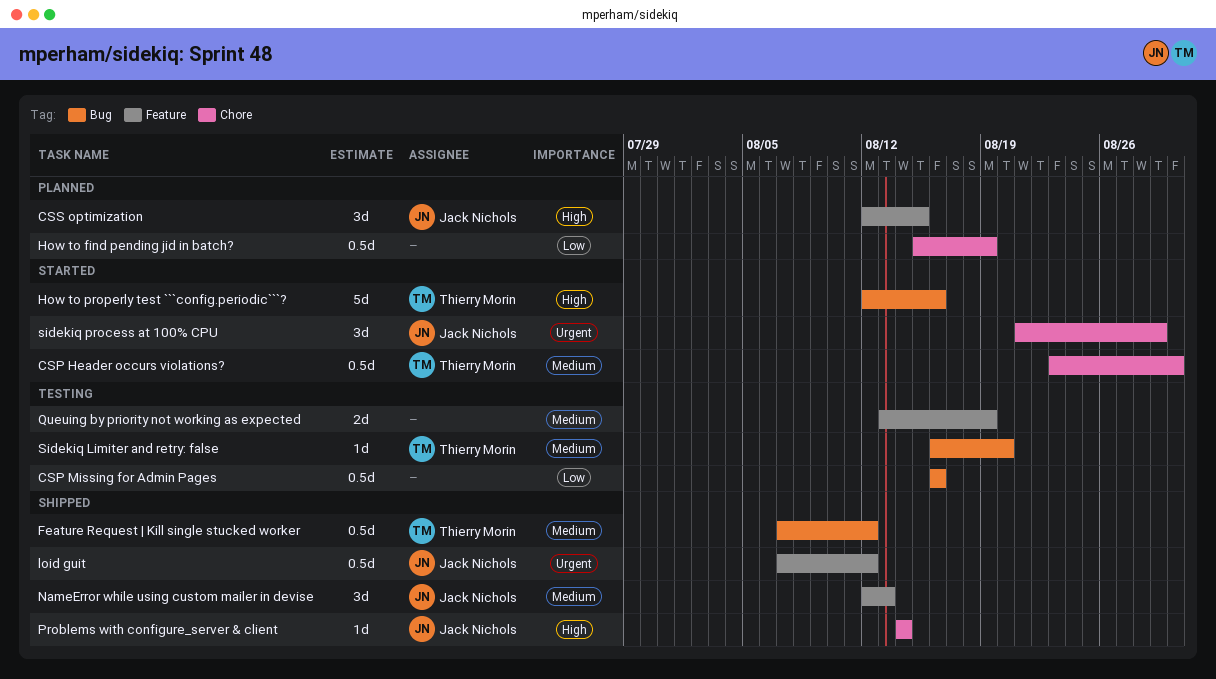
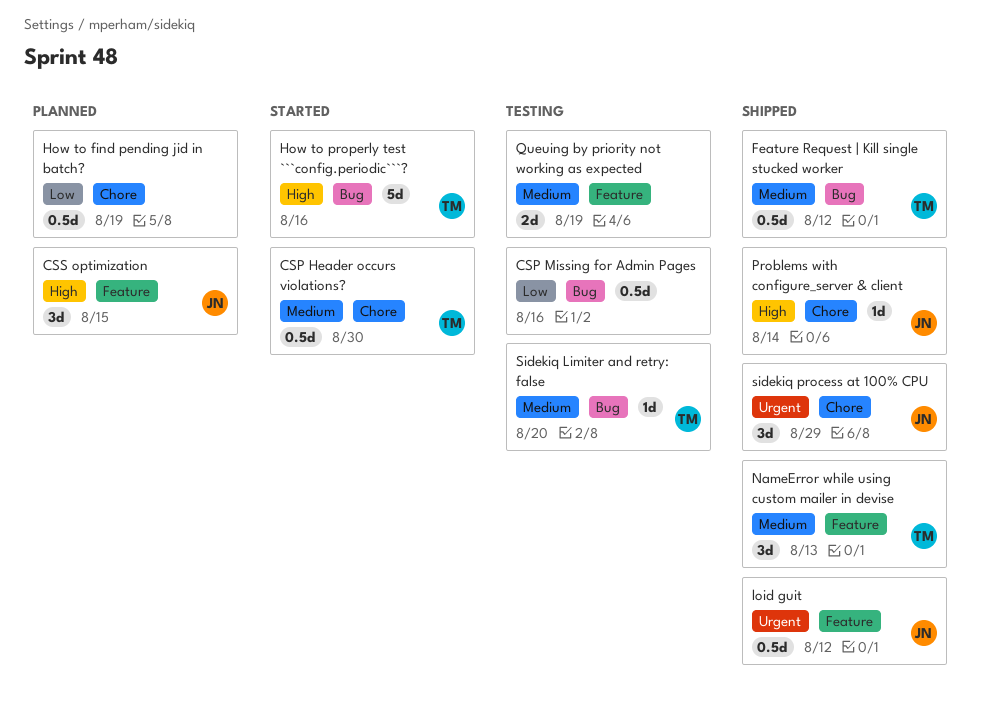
NameError while using custom mailer in devise, owner: Jack Nichols -> Thierry Morin
sidekiq process at 100% CPU, status: Started -> Shipped

